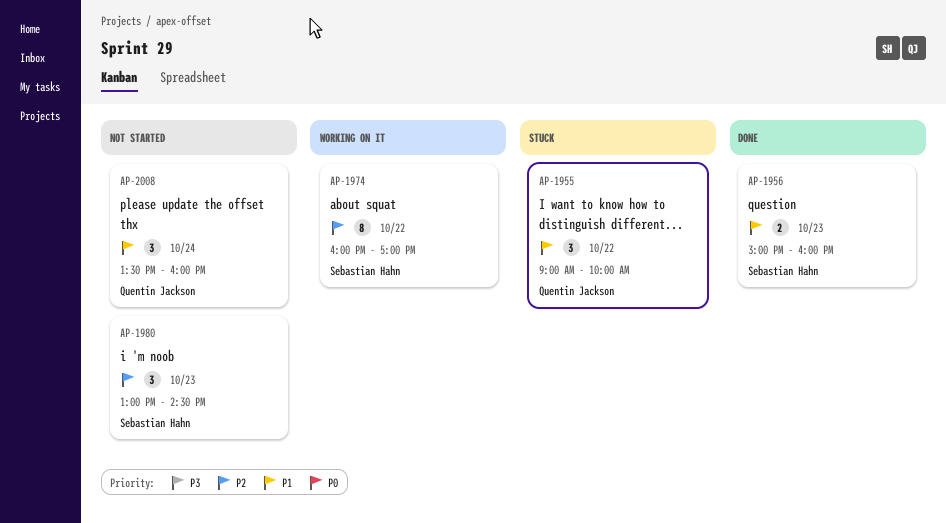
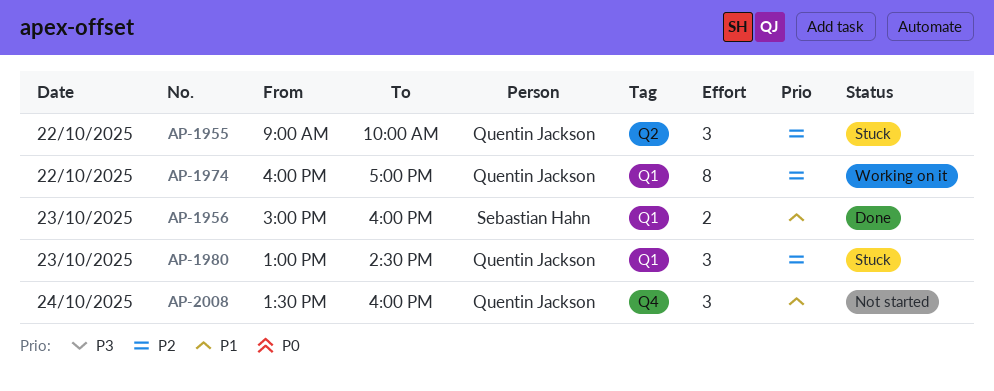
AP-1955, priority: P1 -> P2
AP-1974, owner: Sebastian Hahn -> Quentin Jackson
AP-1980, status: Not started -> Stuck
AP-1980, owner: Sebastian Hahn -> Quentin Jackson

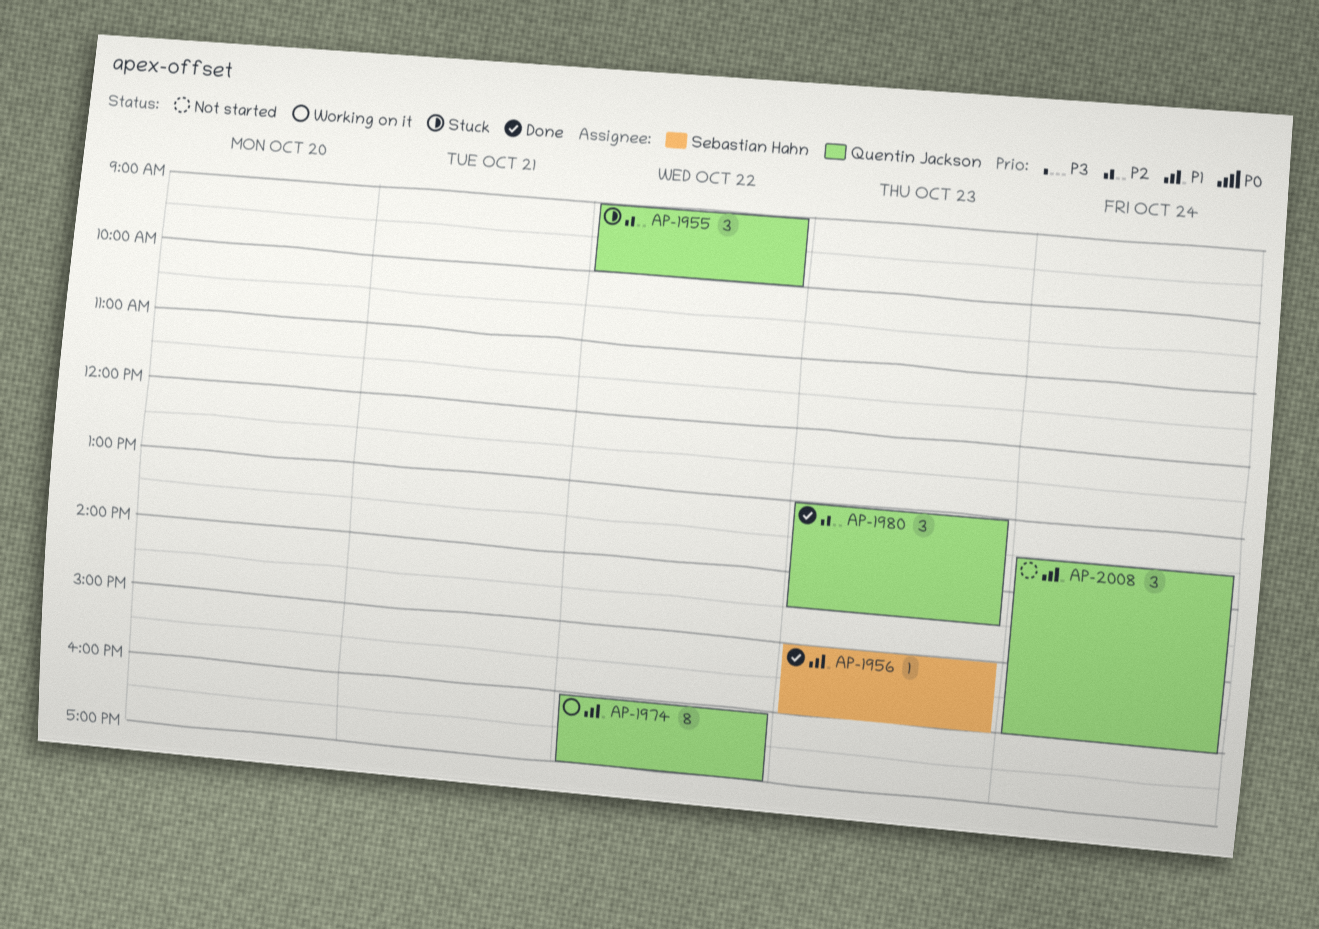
AP-1956, estimate: 2 -> 1
AP-1974, priority: P2 -> P1
AP-1980, status: Stuck -> Done

